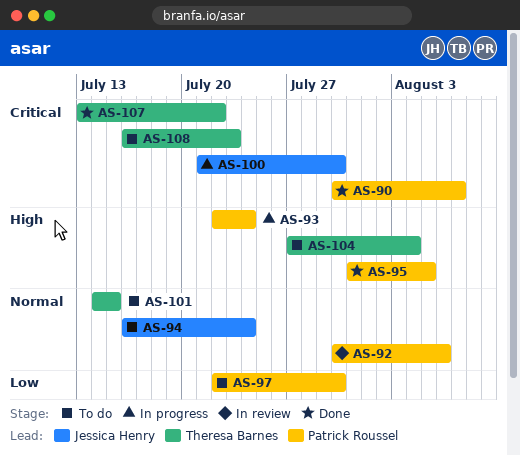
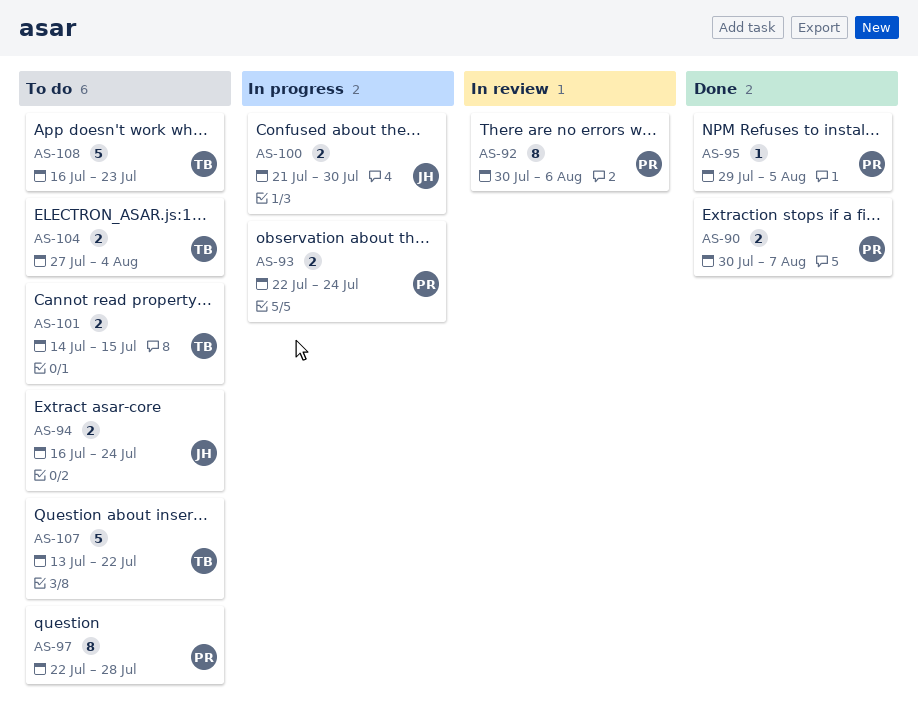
AS-95, start: Jul 31 -> Jul 29
AS-97, due: Jul 30 -> Jul 28
AS-107, status: Done -> To do

